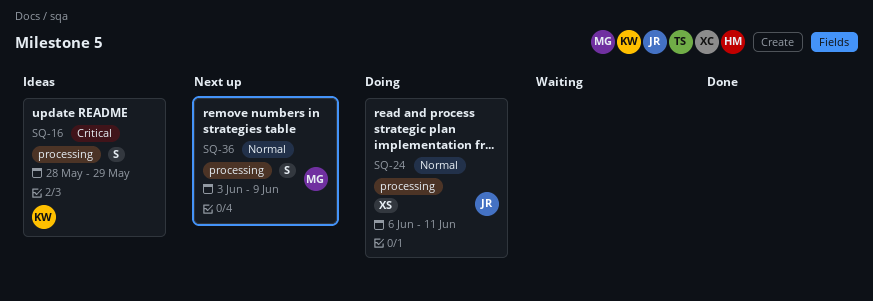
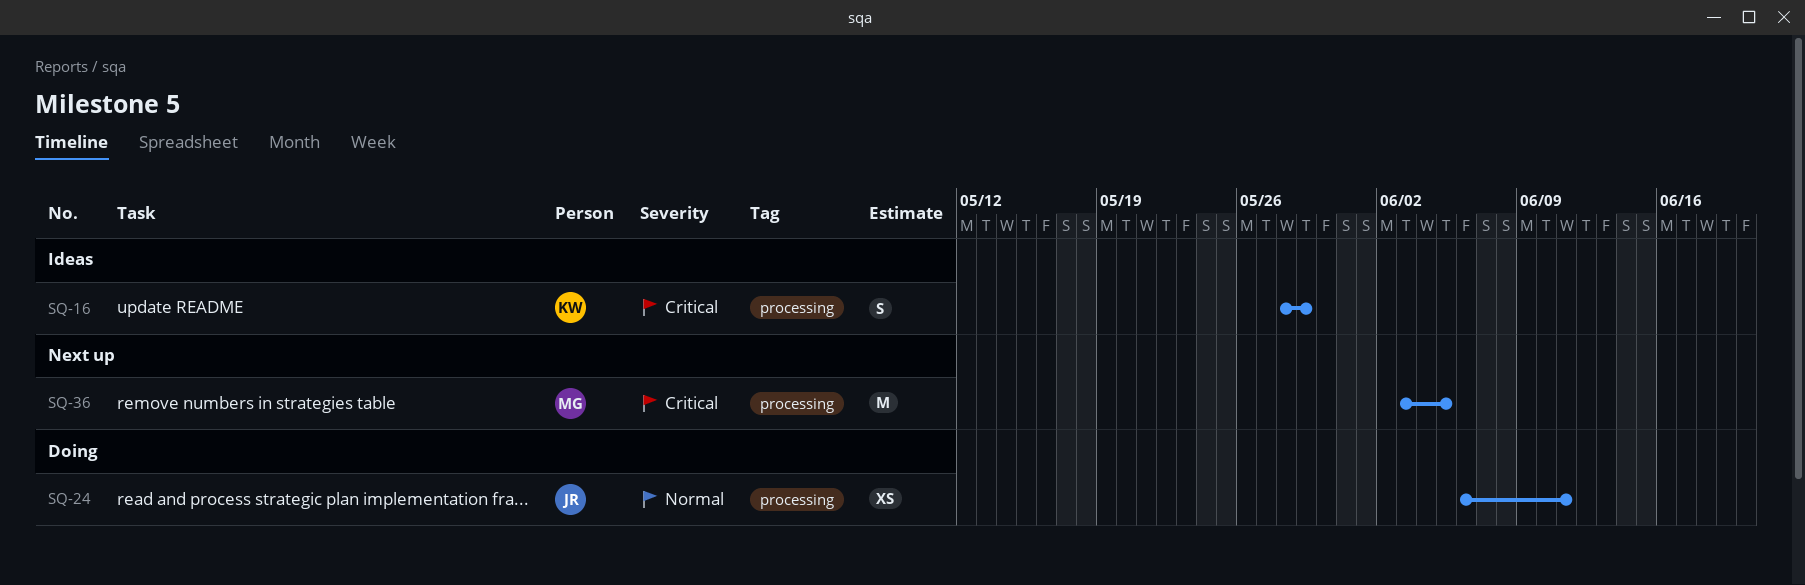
SQ-36, priority: Normal -> Critical
SQ-36, estimate: S -> M
SQ-36, due: Jun 9 -> Jun 5

